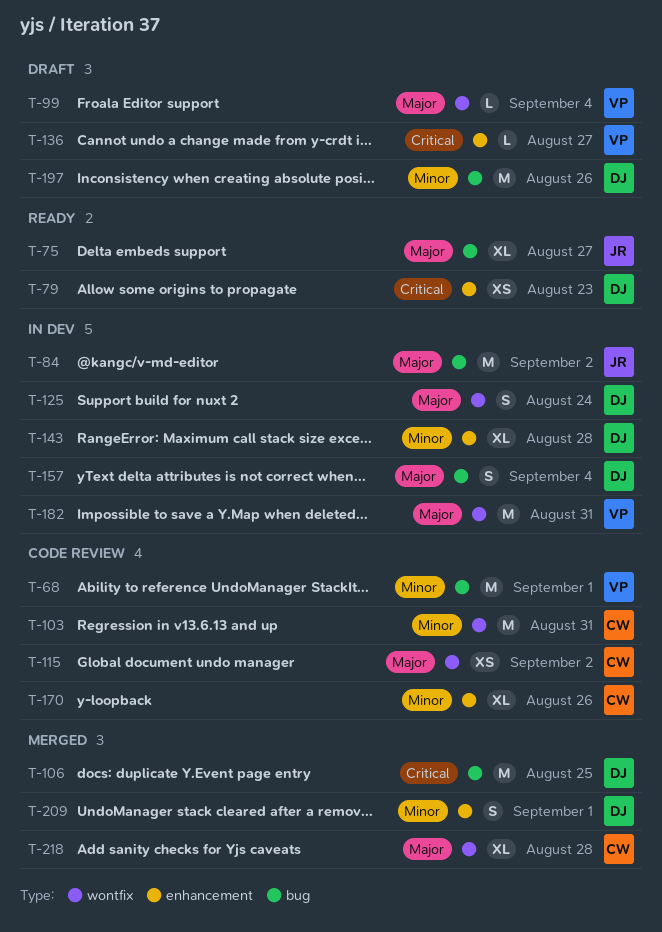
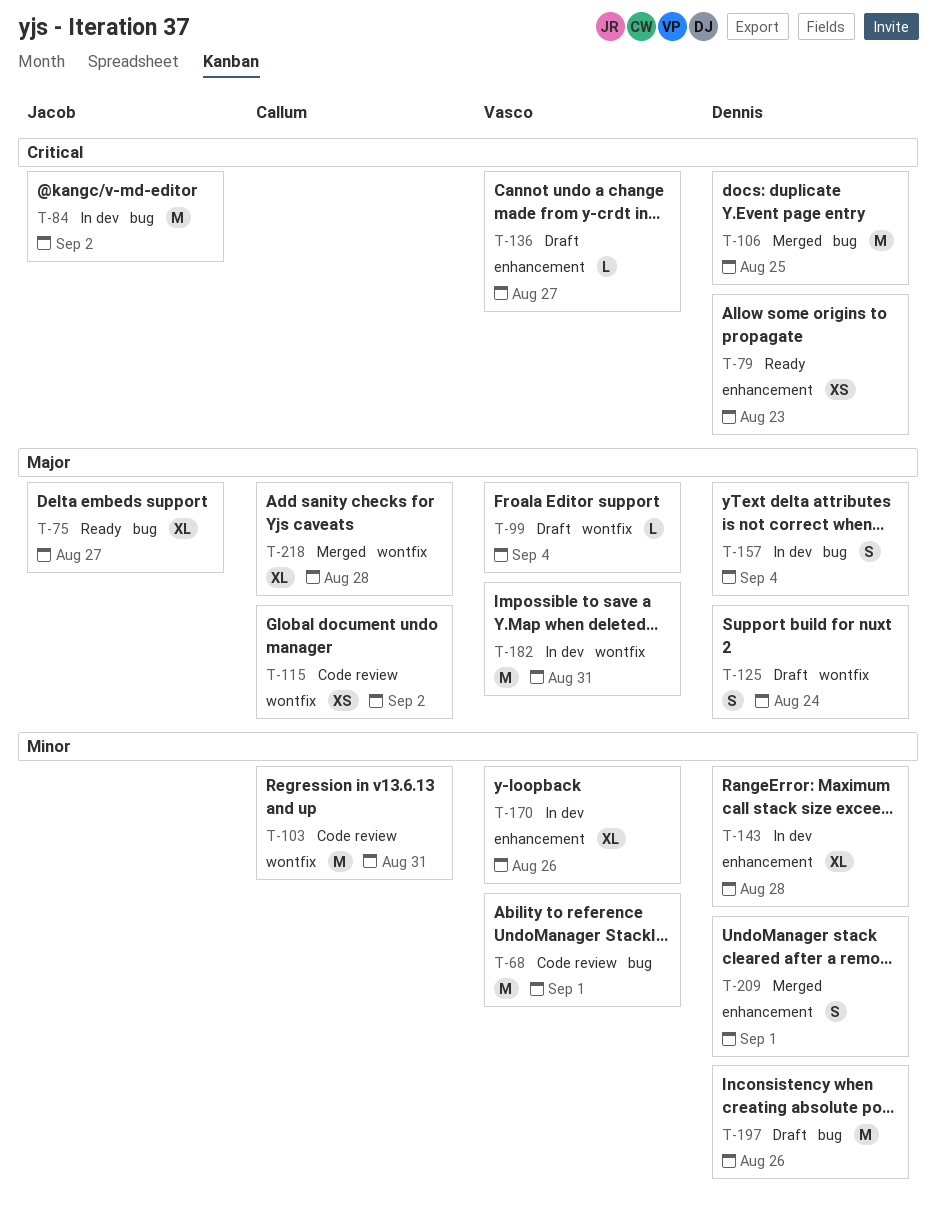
T-84, priority: Major -> Critical
T-125, status: In dev -> Draft
T-170, status: Code review -> In dev
T-170, owner: Callum -> Vasco

